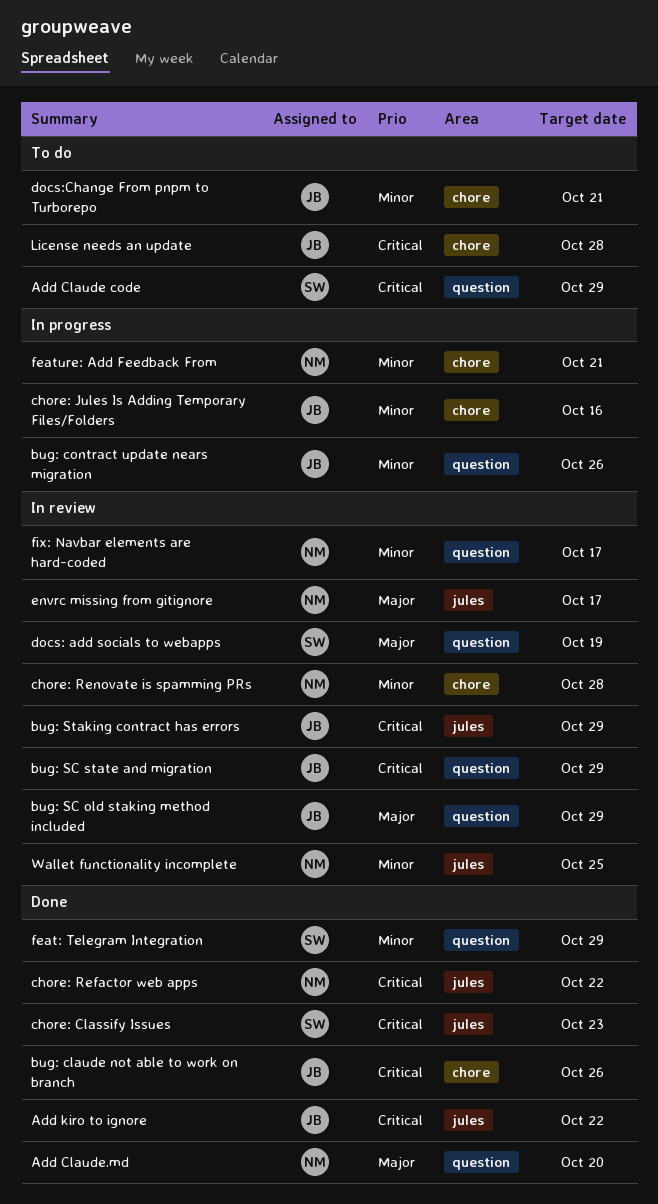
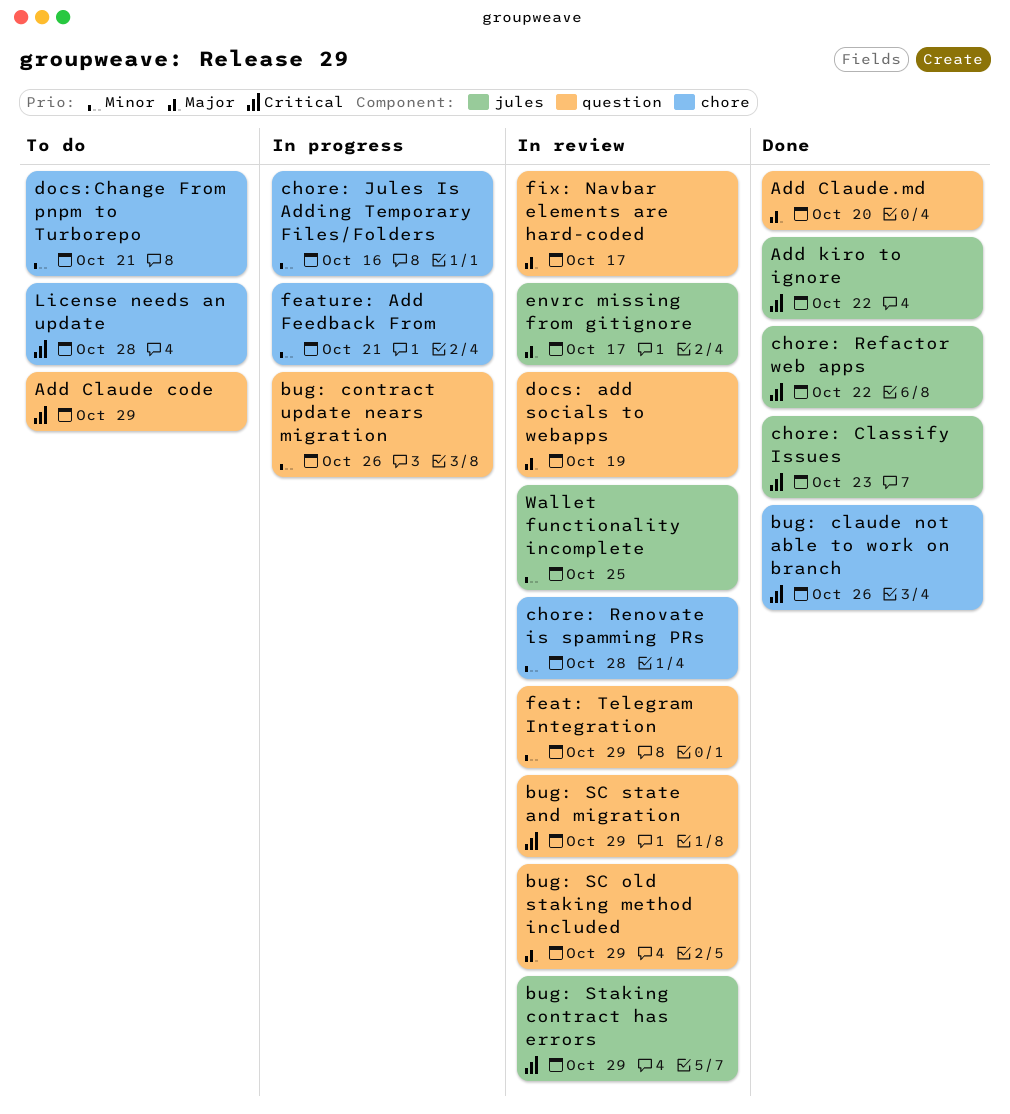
feat: Telegram Integration, status: Done -> In review
fix: Navbar elements are hard-coded, priority: Minor -> Major

